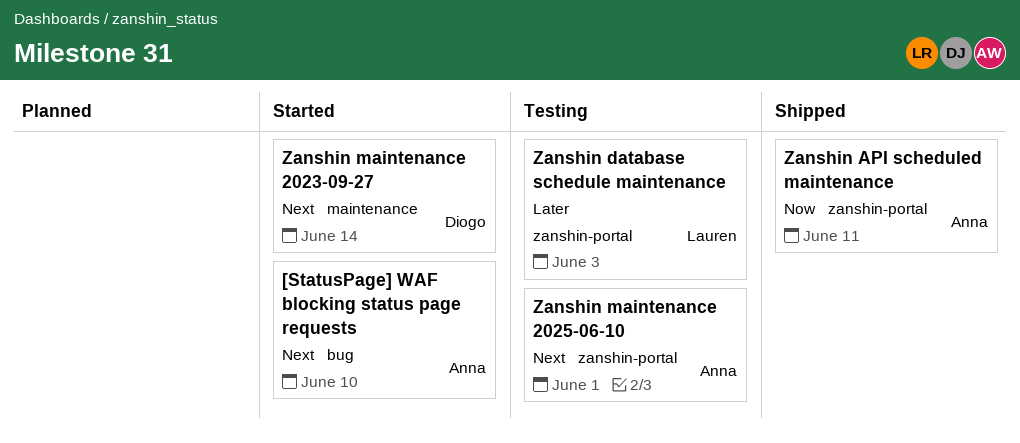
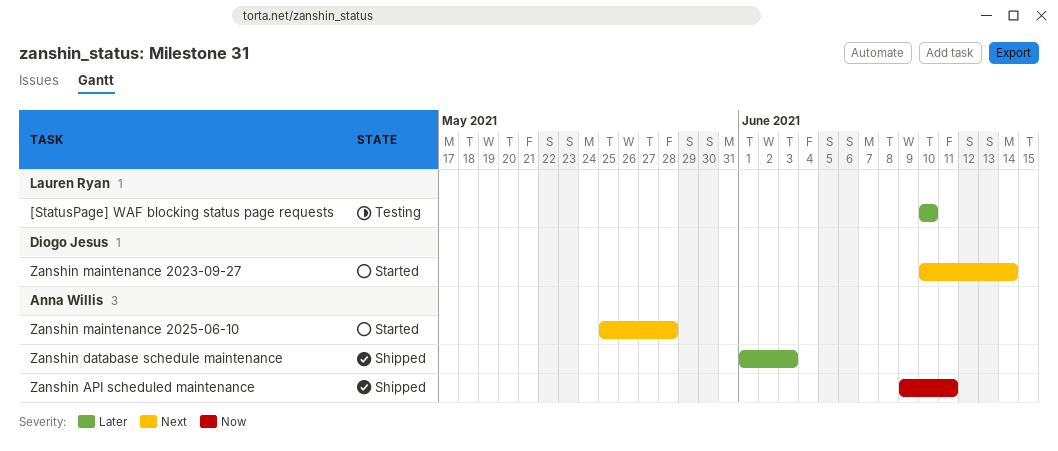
[StatusPage] WAF blocking status page requests, status: Started -> Testing
[StatusPage] WAF blocking status page requests, owner: Anna Willis -> Lauren Ryan
[StatusPage] WAF blocking status page requests, priority: Next -> Later
Zanshin database schedule maintenance, status: Testing -> Shipped
Zanshin database schedule maintenance, owner: Lauren Ryan -> Anna Willis
Zanshin maintenance 2025-06-10, status: Testing -> Started
Zanshin maintenance 2025-06-10, due: Jun 1 -> May 28

